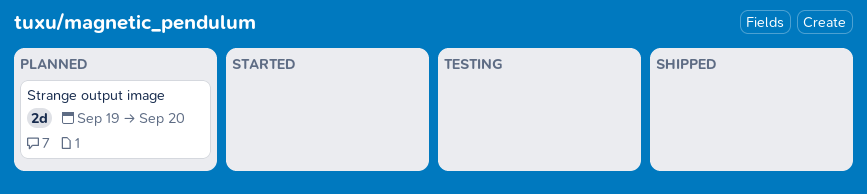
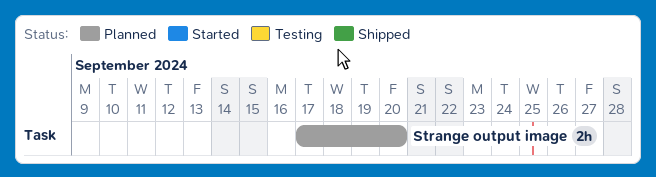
Strange output image, estimate: 2d -> 2h
Strange output image, start: Sep 19 -> Sep 17

